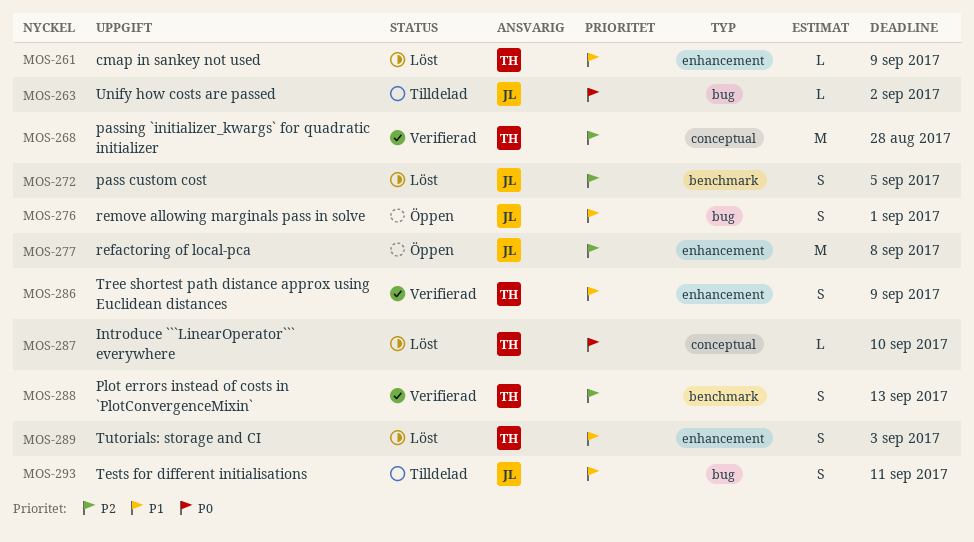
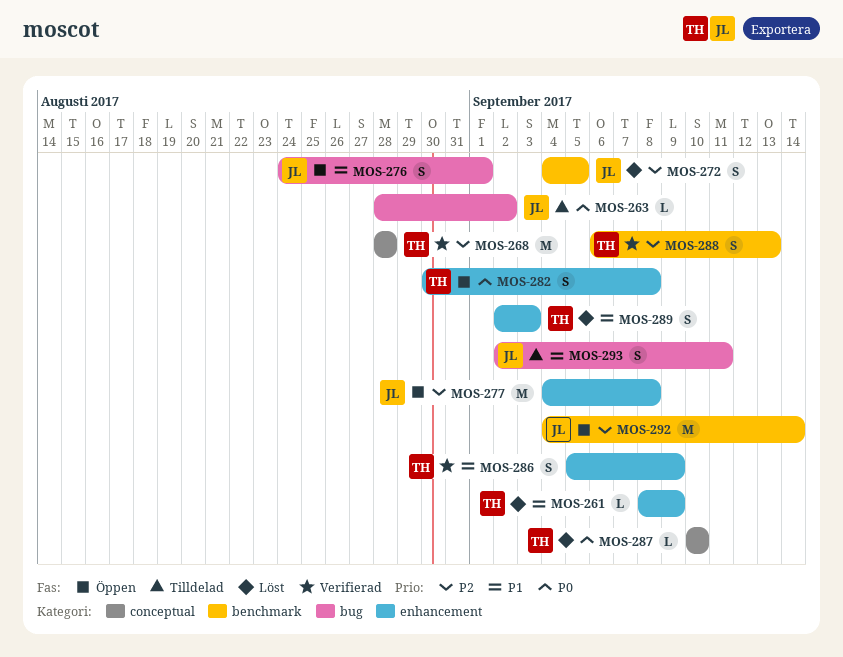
MOS-282: none -> present
MOS-292: none -> present

